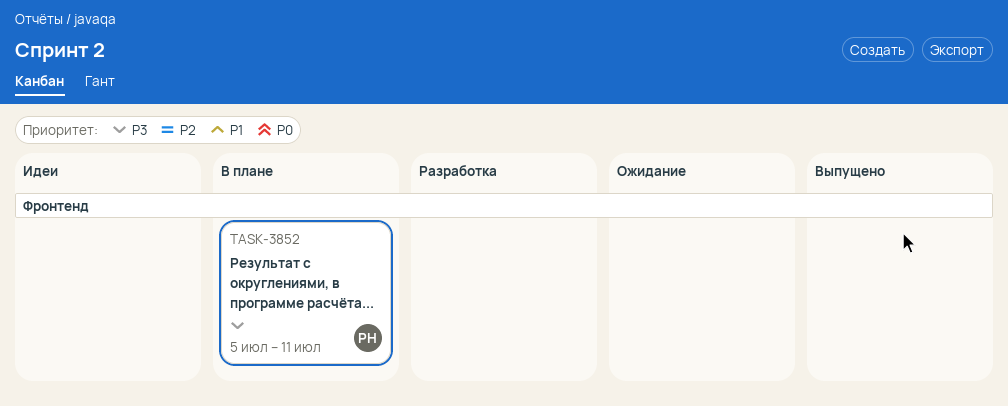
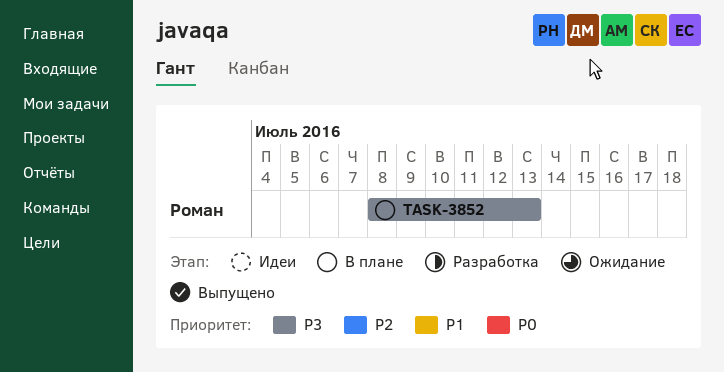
TASK-3852, start: Jul 5 -> Jul 8
TASK-3852, due: Jul 11 -> Jul 13

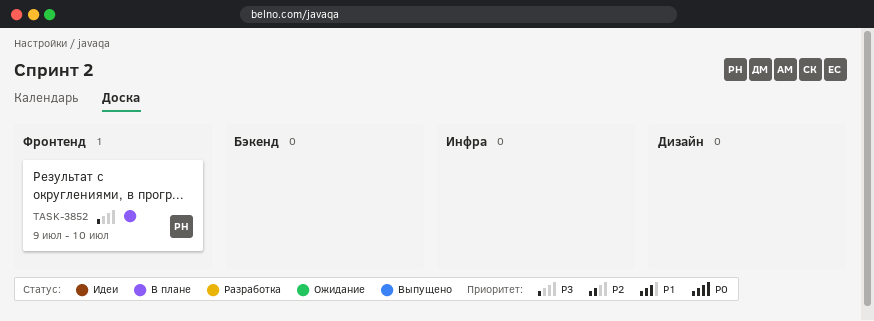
TASK-3852, start: Jul 8 -> Jul 9
TASK-3852, due: Jul 13 -> Jul 10

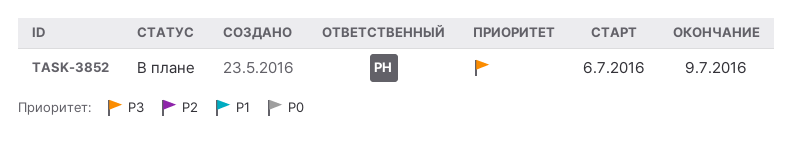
TASK-3852, start: Jul 9 -> Jul 6
TASK-3852, due: Jul 10 -> Jul 9

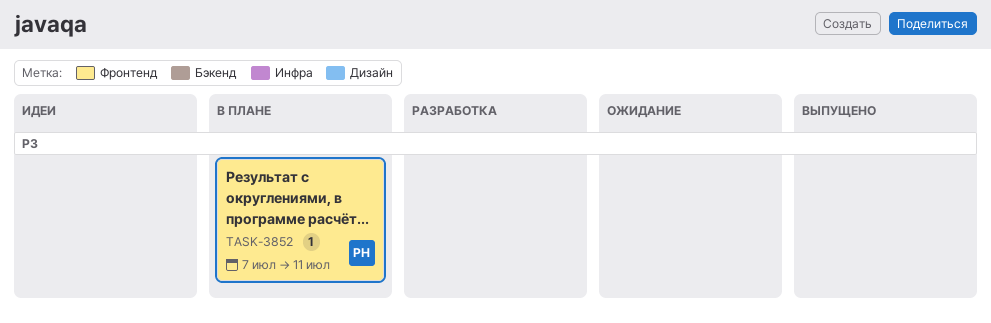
TASK-3852, start: Jul 6 -> Jul 7
TASK-3852, due: Jul 9 -> Jul 11

